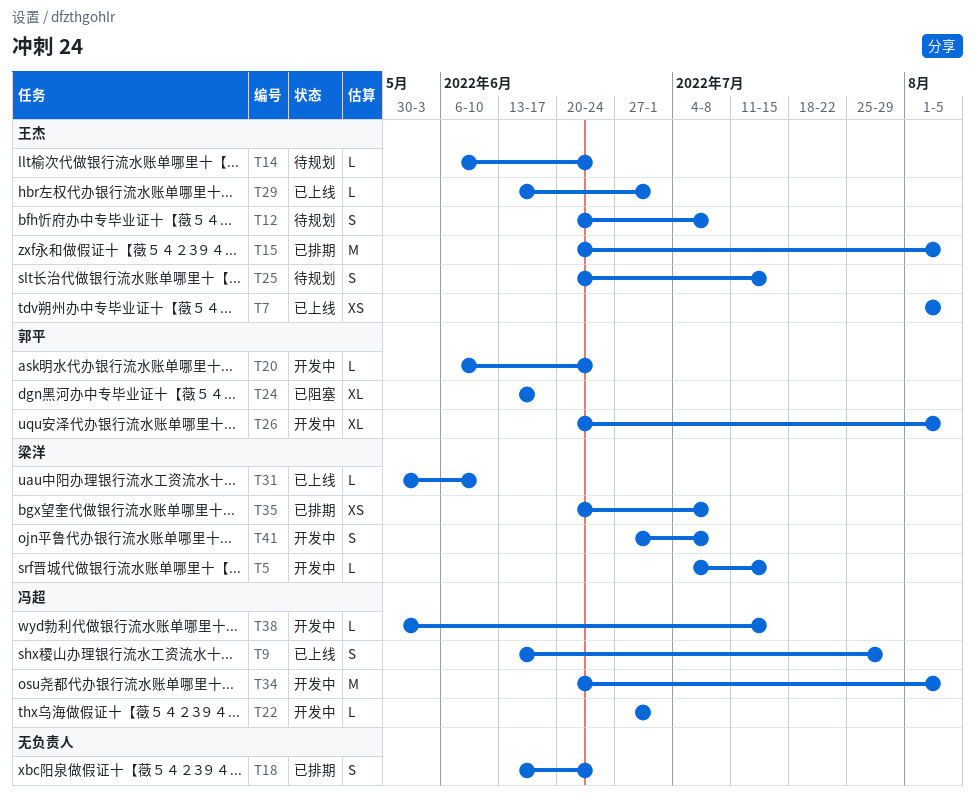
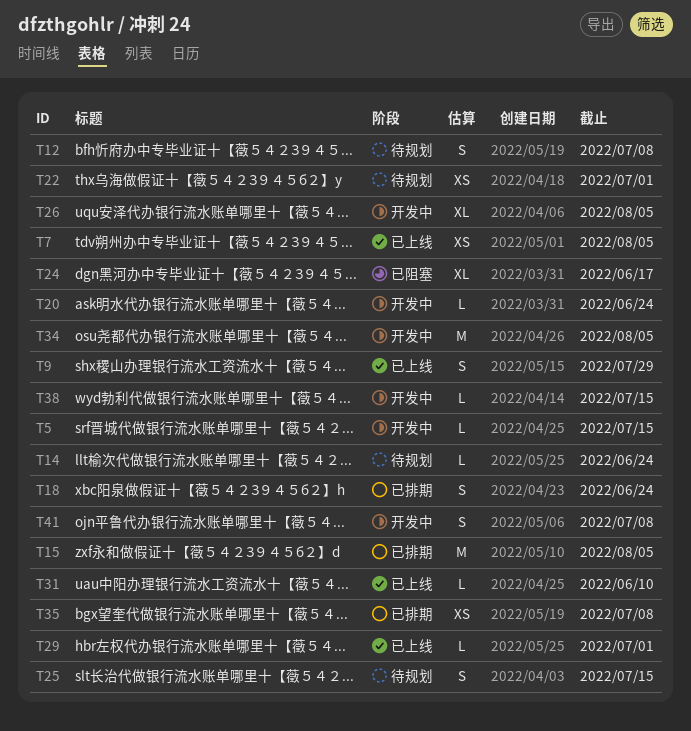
T22, status: 开发中 -> 待规划
T22, estimate: L -> XS

